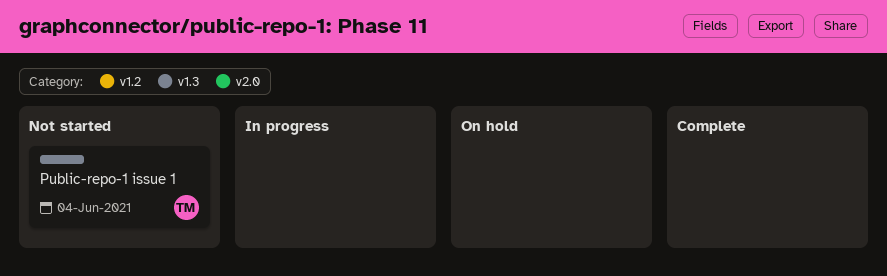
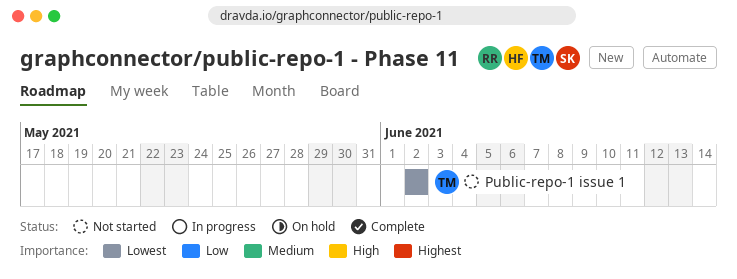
Public-repo-1 issue 1, due: Jun 4 -> Jun 2

